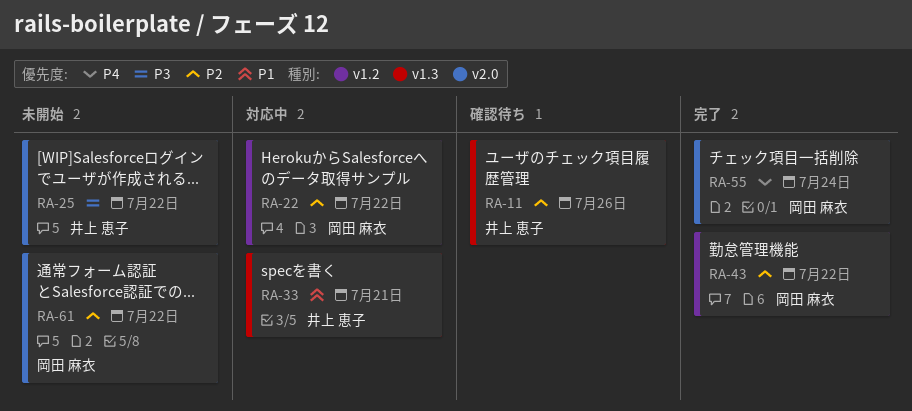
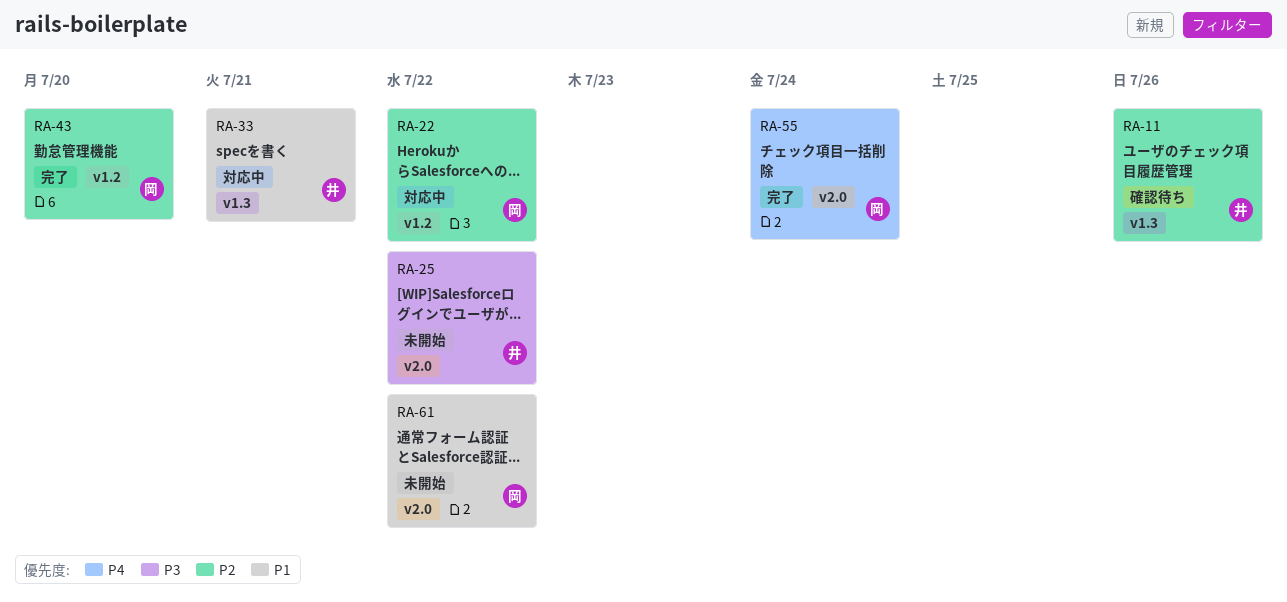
RA-43, due: Jul 22 -> Jul 20
RA-61, priority: P2 -> P1

